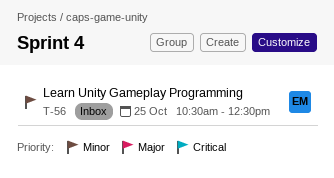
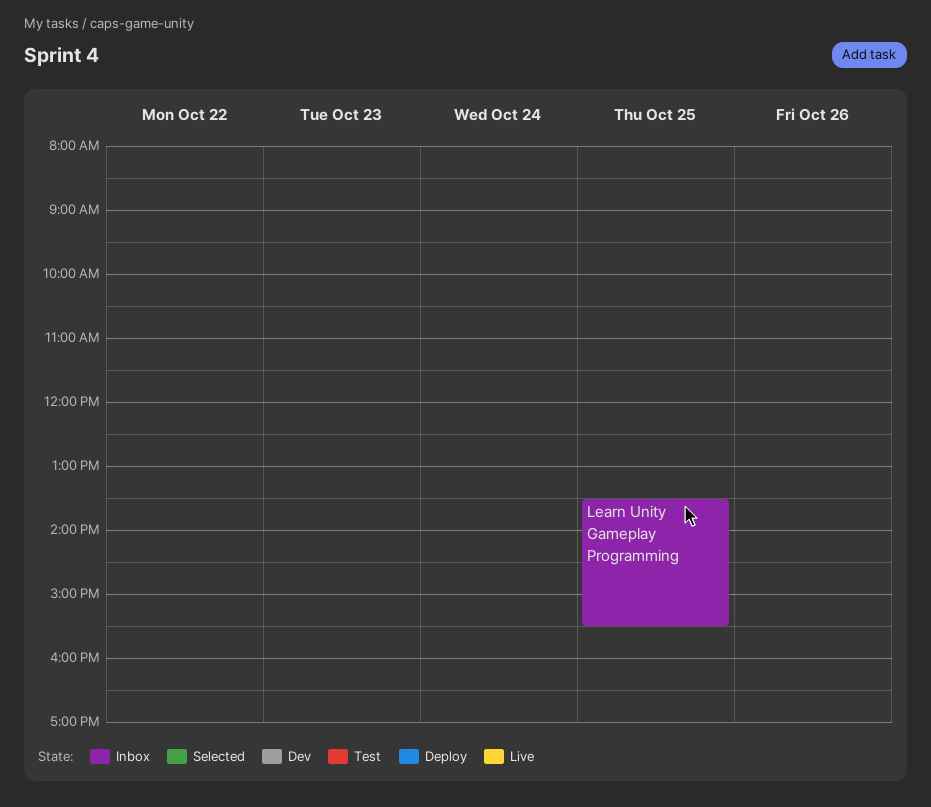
Learn Unity Gameplay Programming, begins: 10:30 -> 13:30
Learn Unity Gameplay Programming, ends: 12:30 -> 15:30

